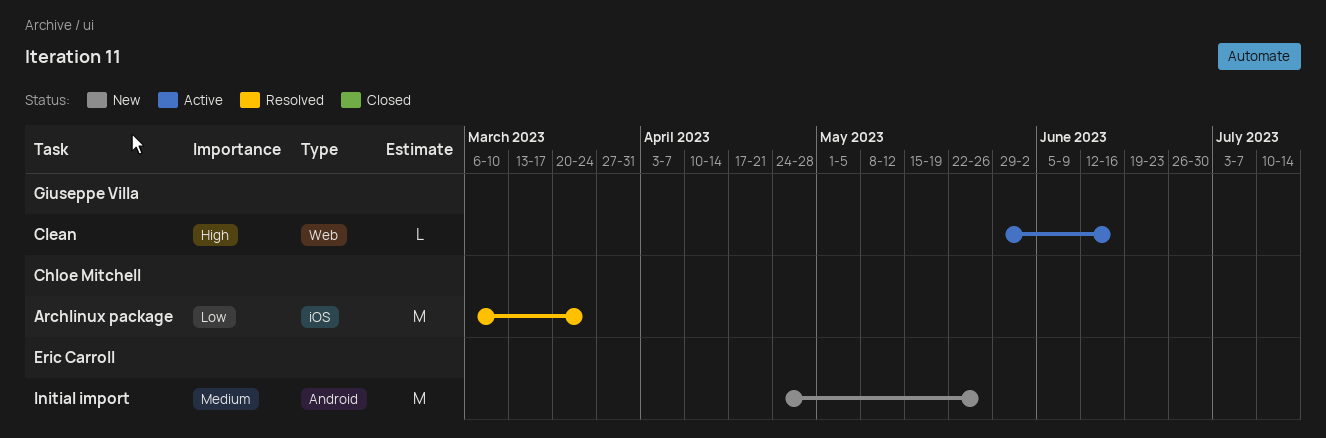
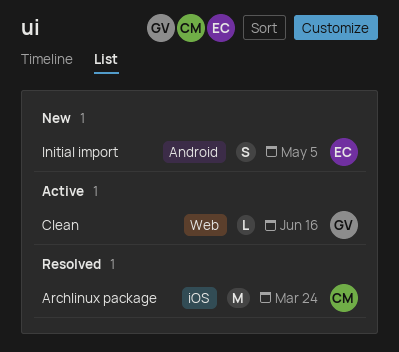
Initial import, estimate: M -> S
Initial import, due: May 26 -> May 5

